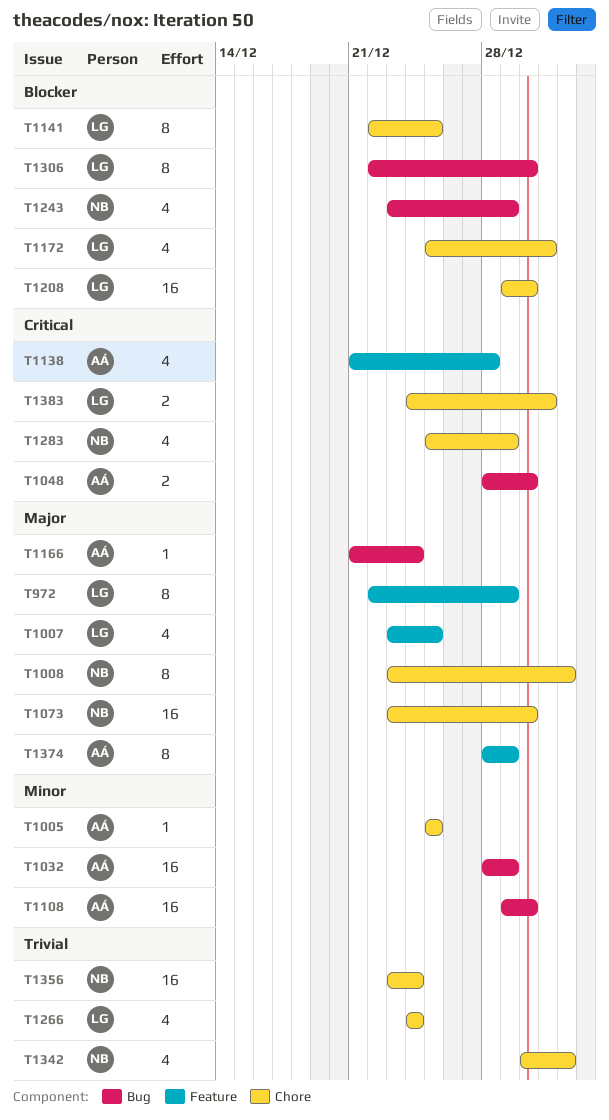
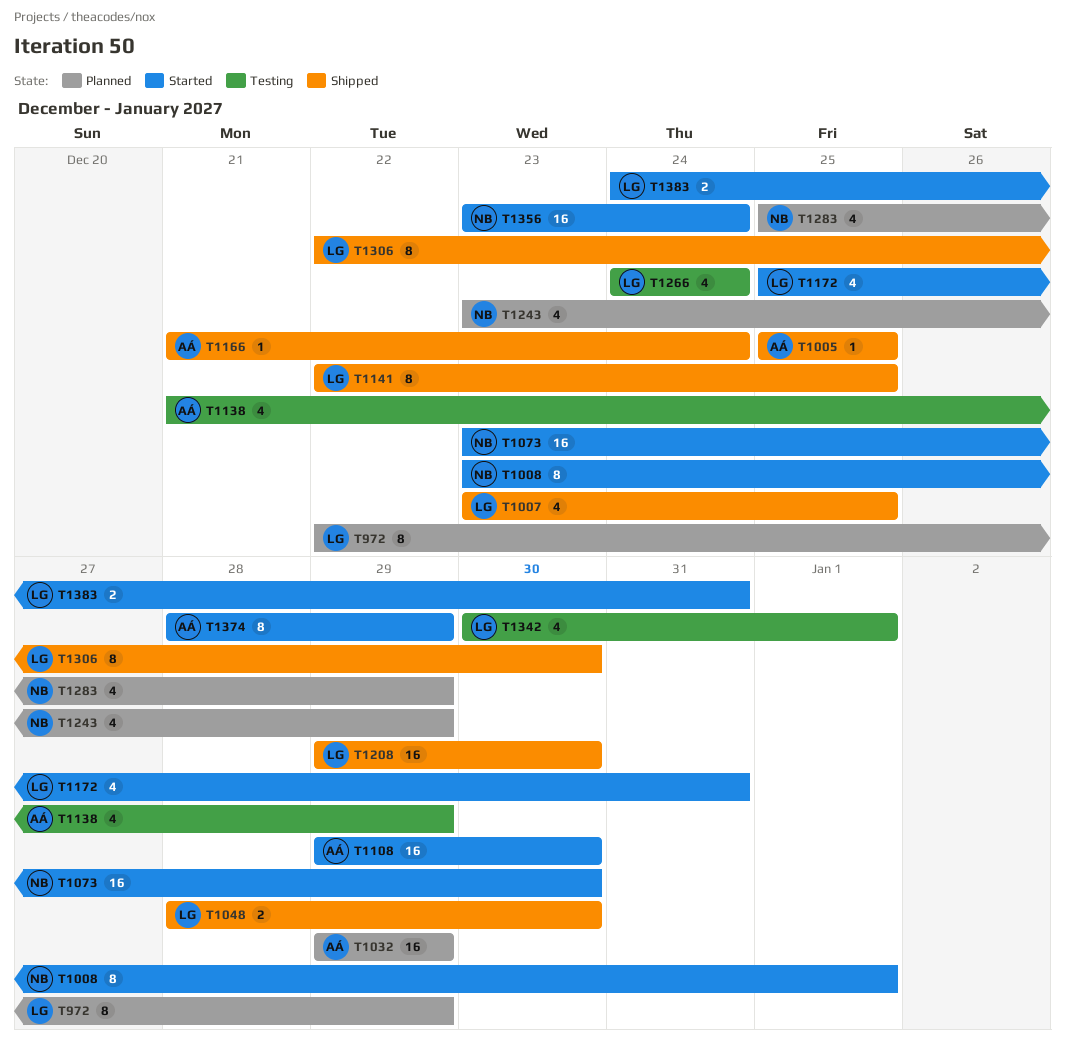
T1032, start: Dec 28 -> Dec 29
T1048, owner: AÁ -> LG
T1138, due: Dec 28 -> Dec 29
T1342, owner: NB -> LG

